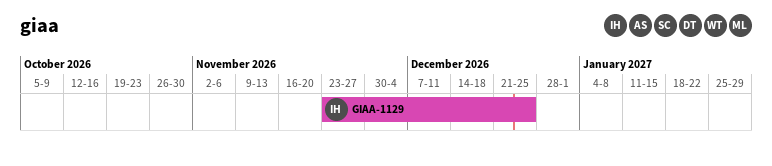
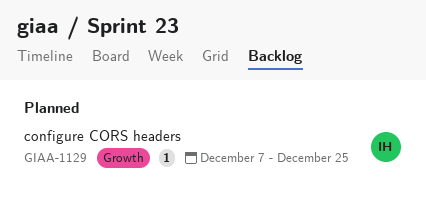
GIAA-1129, start: Nov 23 -> Dec 7

